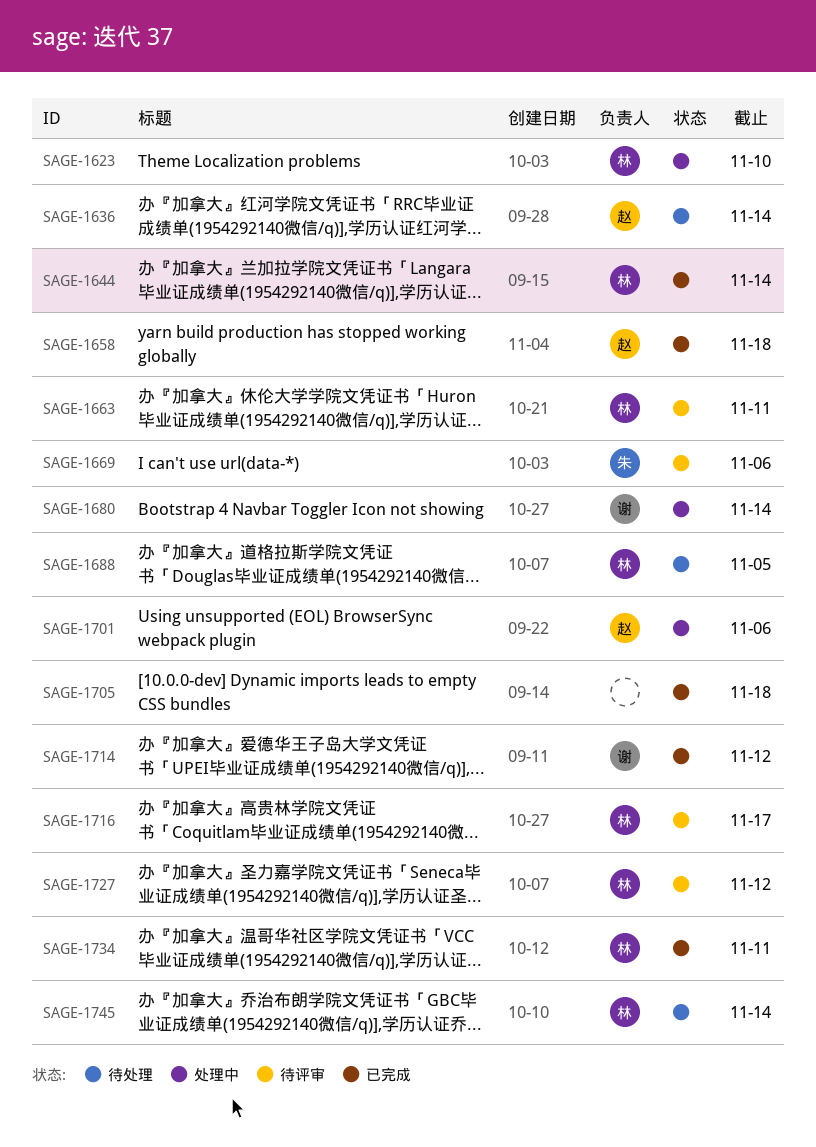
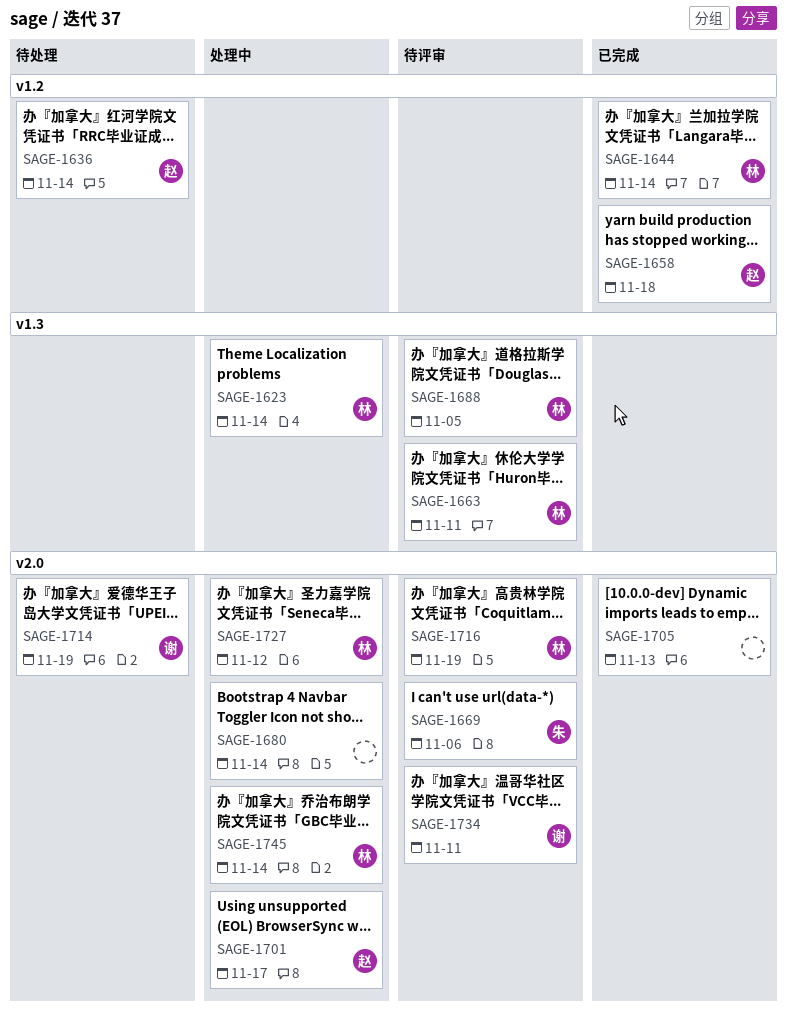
SAGE-1623, due: Nov 10 -> Nov 14
SAGE-1680, owner: 谢 -> none
SAGE-1688, status: 待处理 -> 待评审
SAGE-1701, due: Nov 6 -> Nov 17
SAGE-1705, due: Nov 18 -> Nov 13
SAGE-1714, status: 已完成 -> 待处理
SAGE-1714, due: Nov 12 -> Nov 19
SAGE-1716, due: Nov 17 -> Nov 19
SAGE-1727, status: 待评审 -> 处理中
SAGE-1734, status: 已完成 -> 待评审
SAGE-1734, owner: 林 -> 谢
SAGE-1745, status: 待处理 -> 处理中

